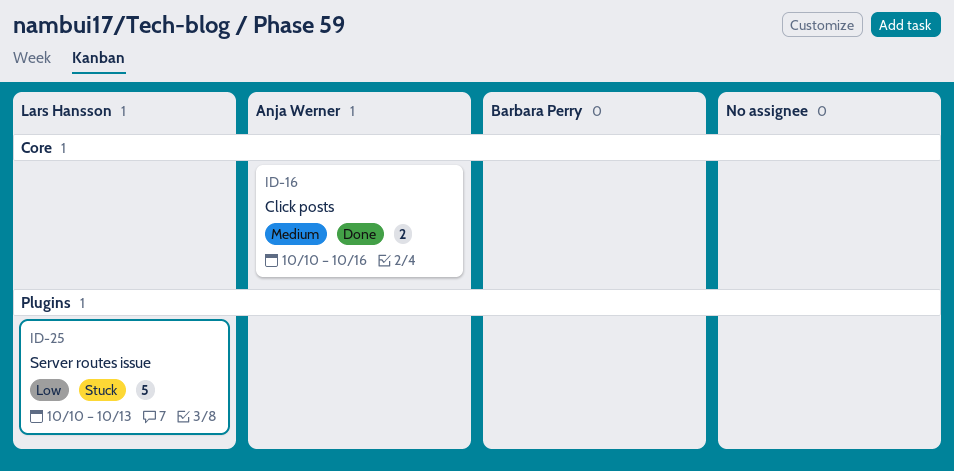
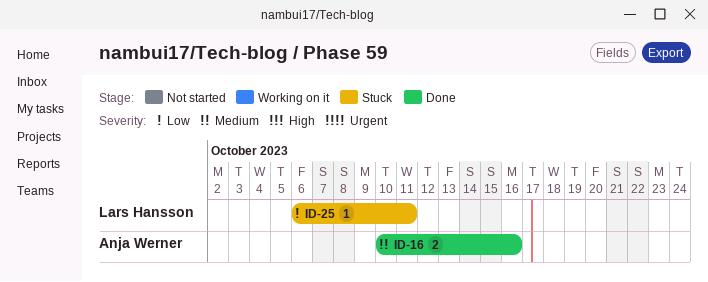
ID-25, estimate: 5 -> 1
ID-25, start: Oct 10 -> Oct 6
ID-25, due: Oct 13 -> Oct 11

